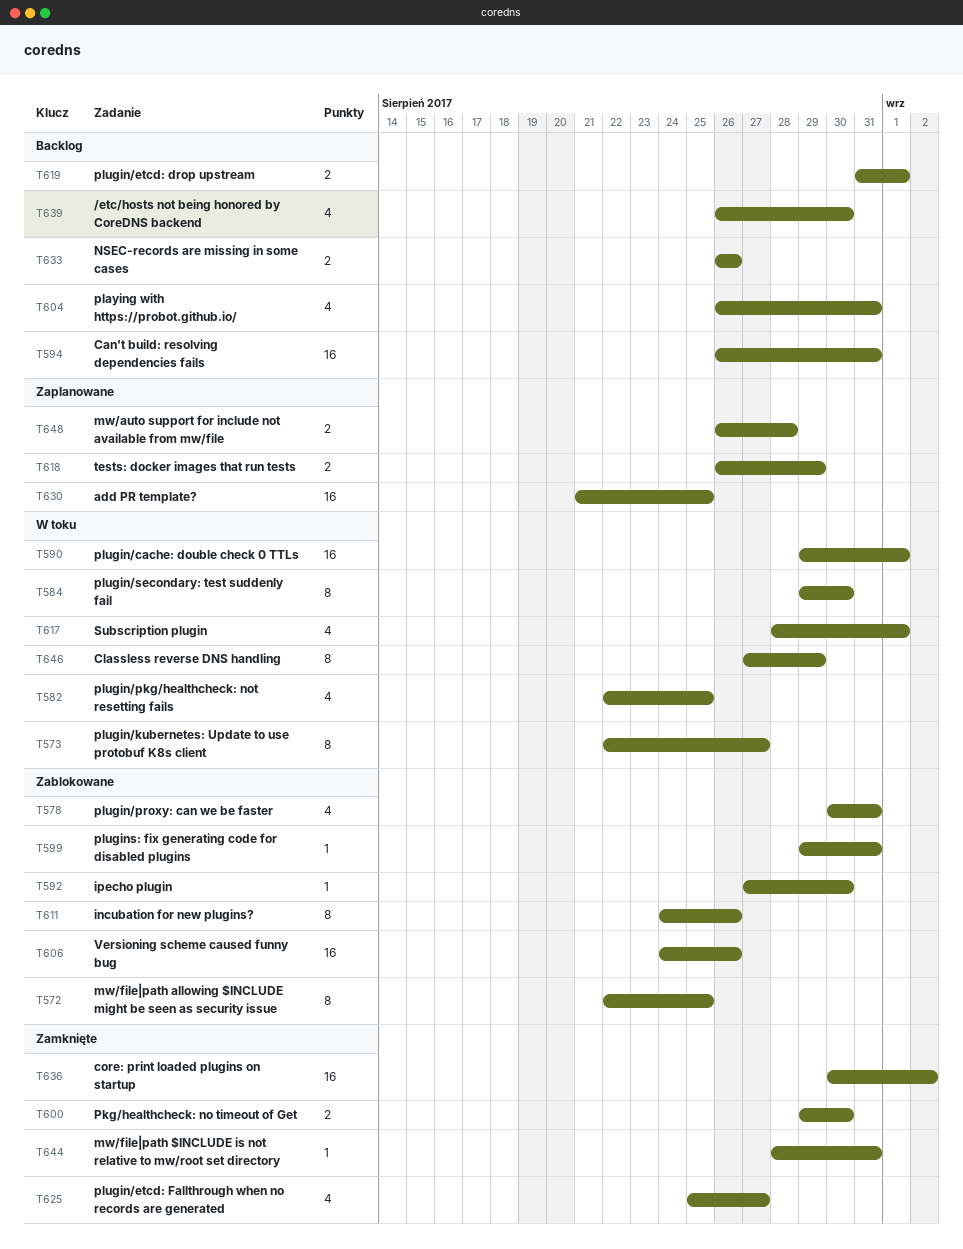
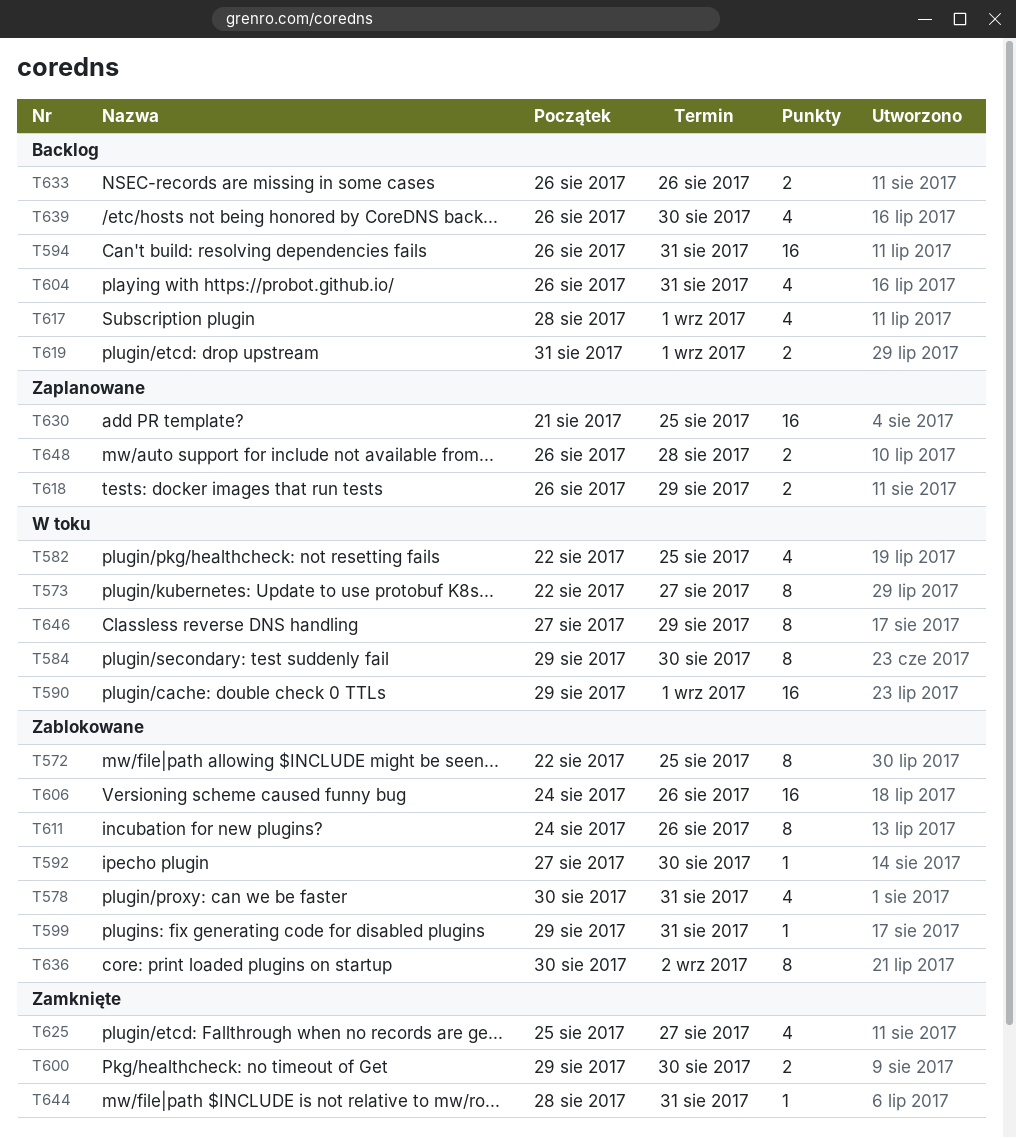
T617, status: W toku -> Backlog
T636, status: Zamknięte -> Zablokowane
T636, estimate: 16 -> 8

